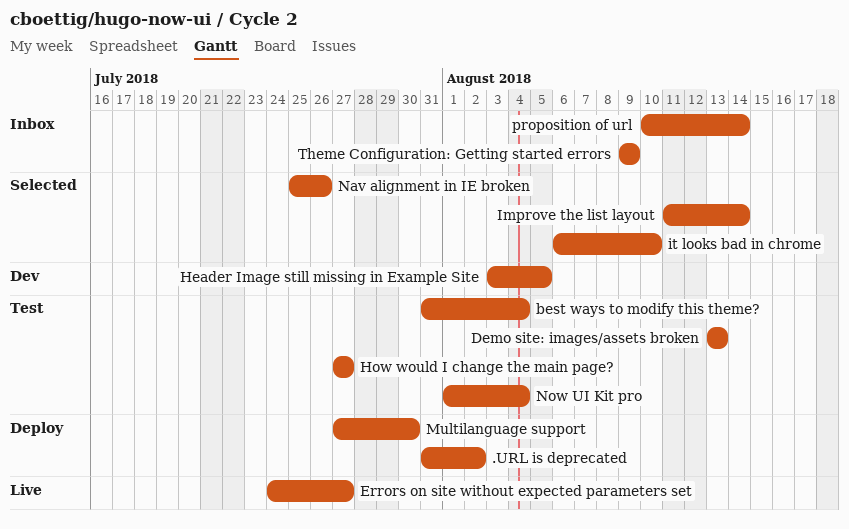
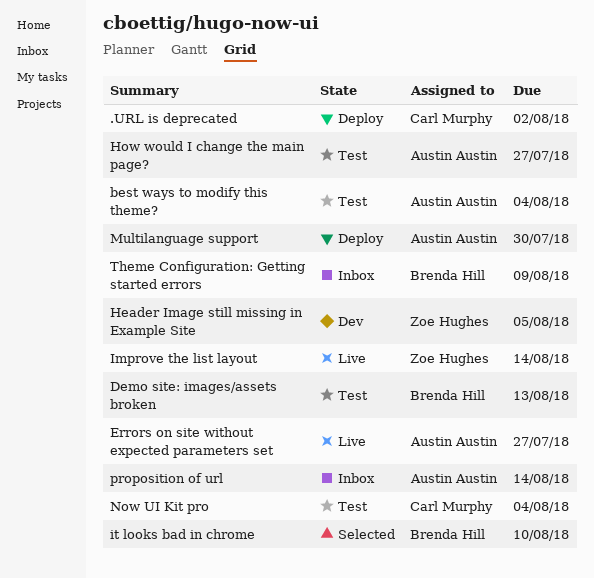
Improve the list layout, status: Selected -> Live
Nav alignment in IE broken: present -> none

